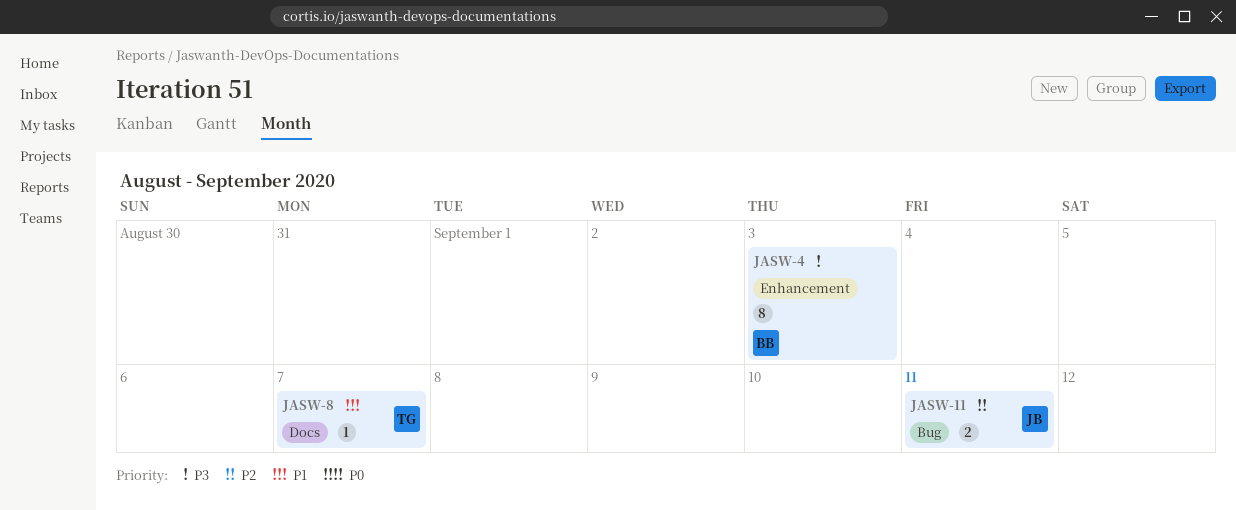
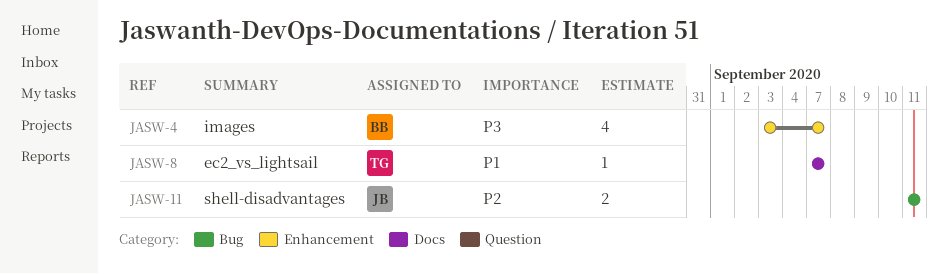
JASW-4, estimate: 8 -> 4
JASW-4, due: Sep 3 -> Sep 7

